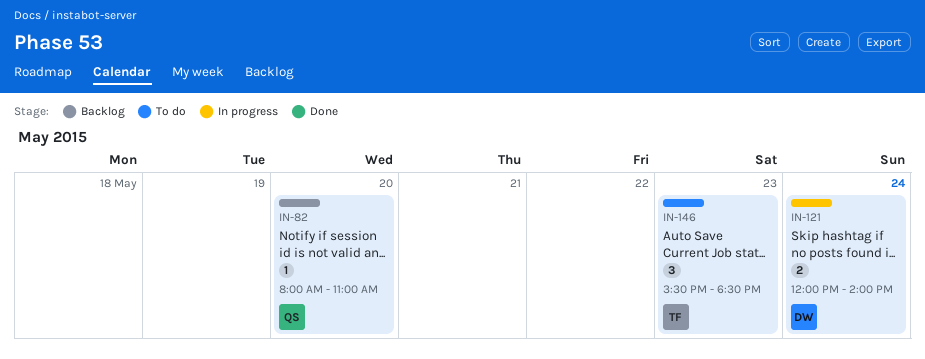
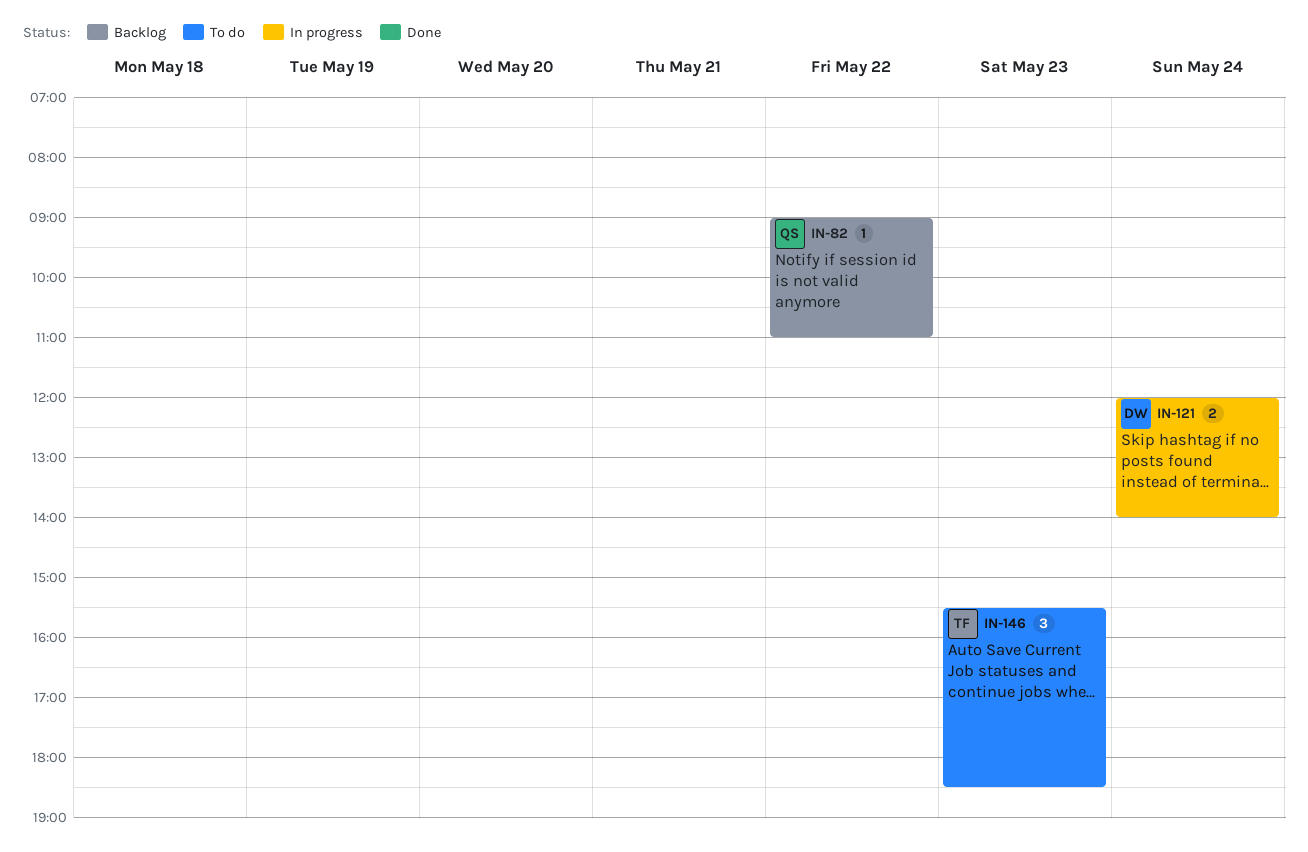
IN-82, day: May 20 -> May 22
IN-82, begins: 08:00 -> 09:00

